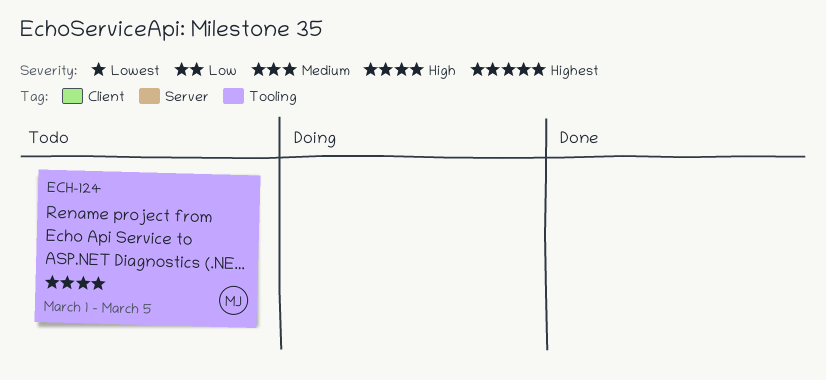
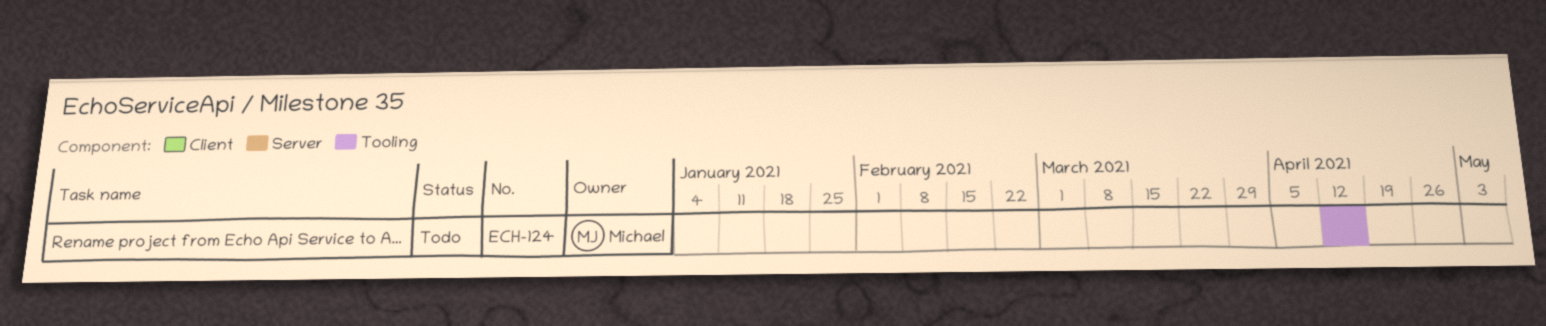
ECH-124, start: Mar 1 -> Apr 12
ECH-124, due: Mar 5 -> Apr 16

